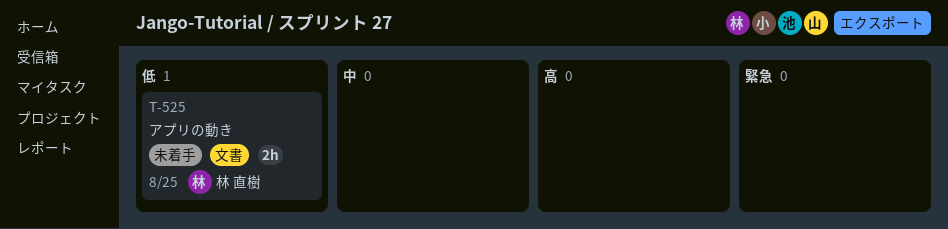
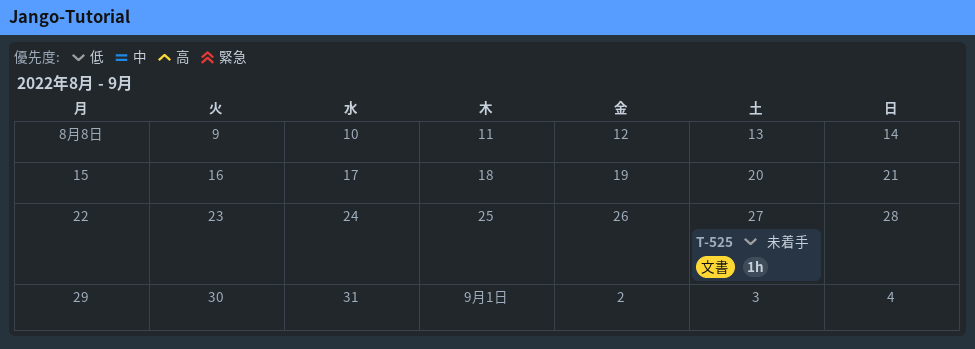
T-525, estimate: 2h -> 1h
T-525, due: Aug 25 -> Aug 27

